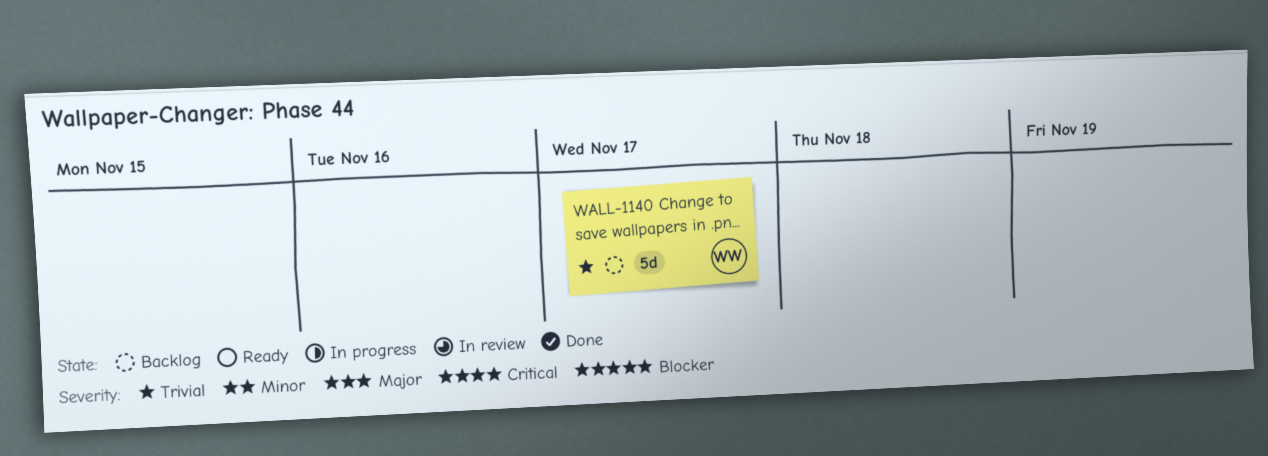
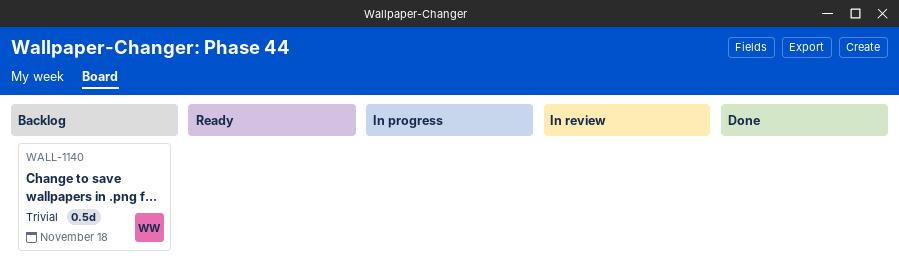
WALL-1140, estimate: 5d -> 0.5d
WALL-1140, due: Nov 17 -> Nov 18

